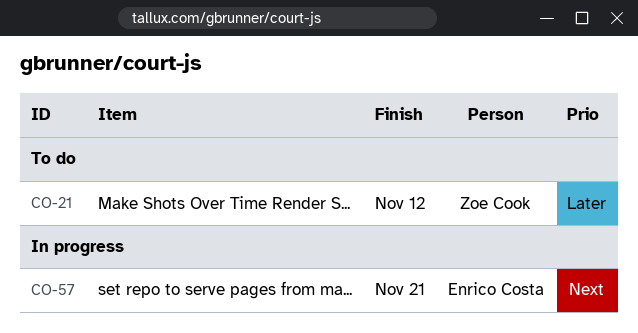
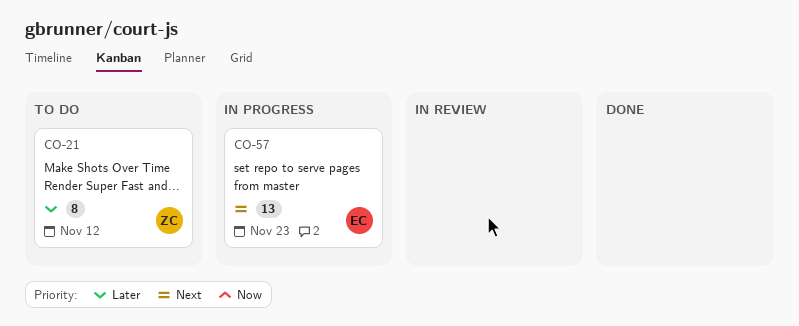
CO-57, due: Nov 21 -> Nov 23

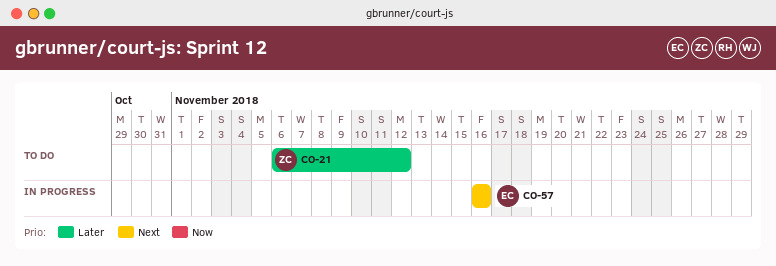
CO-57, due: Nov 23 -> Nov 16

